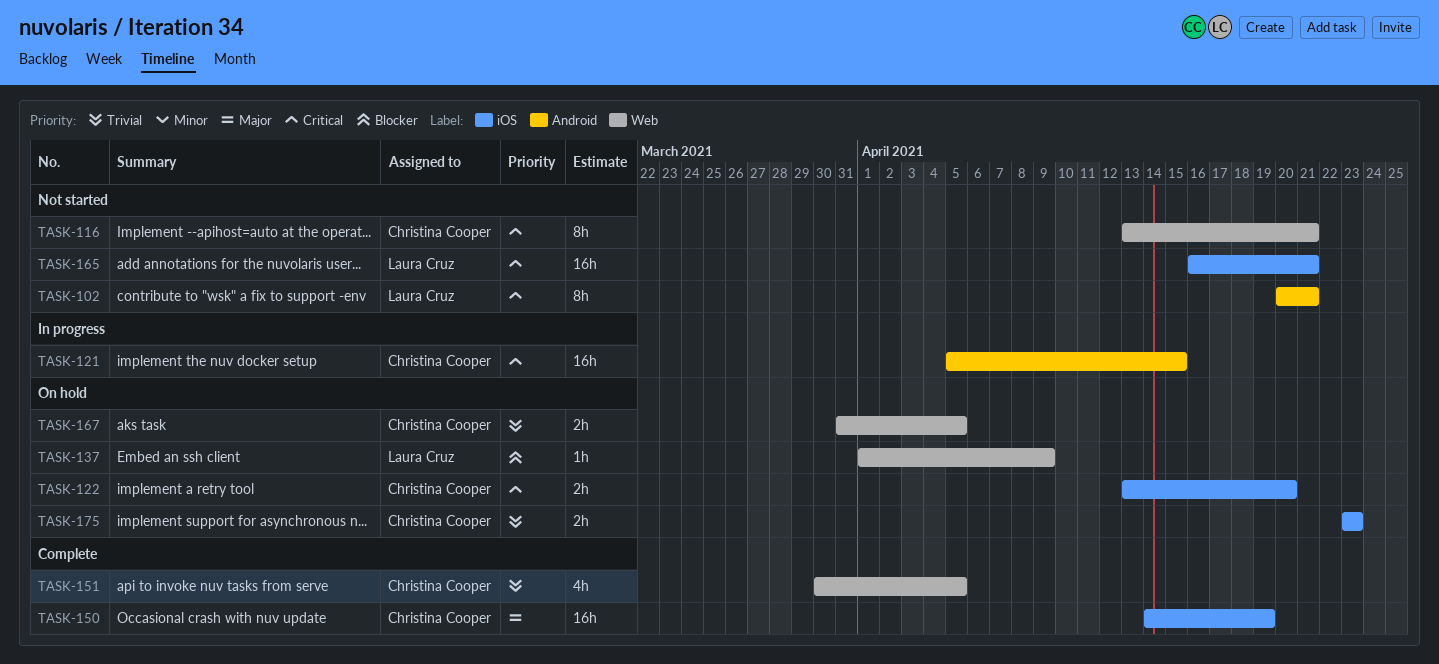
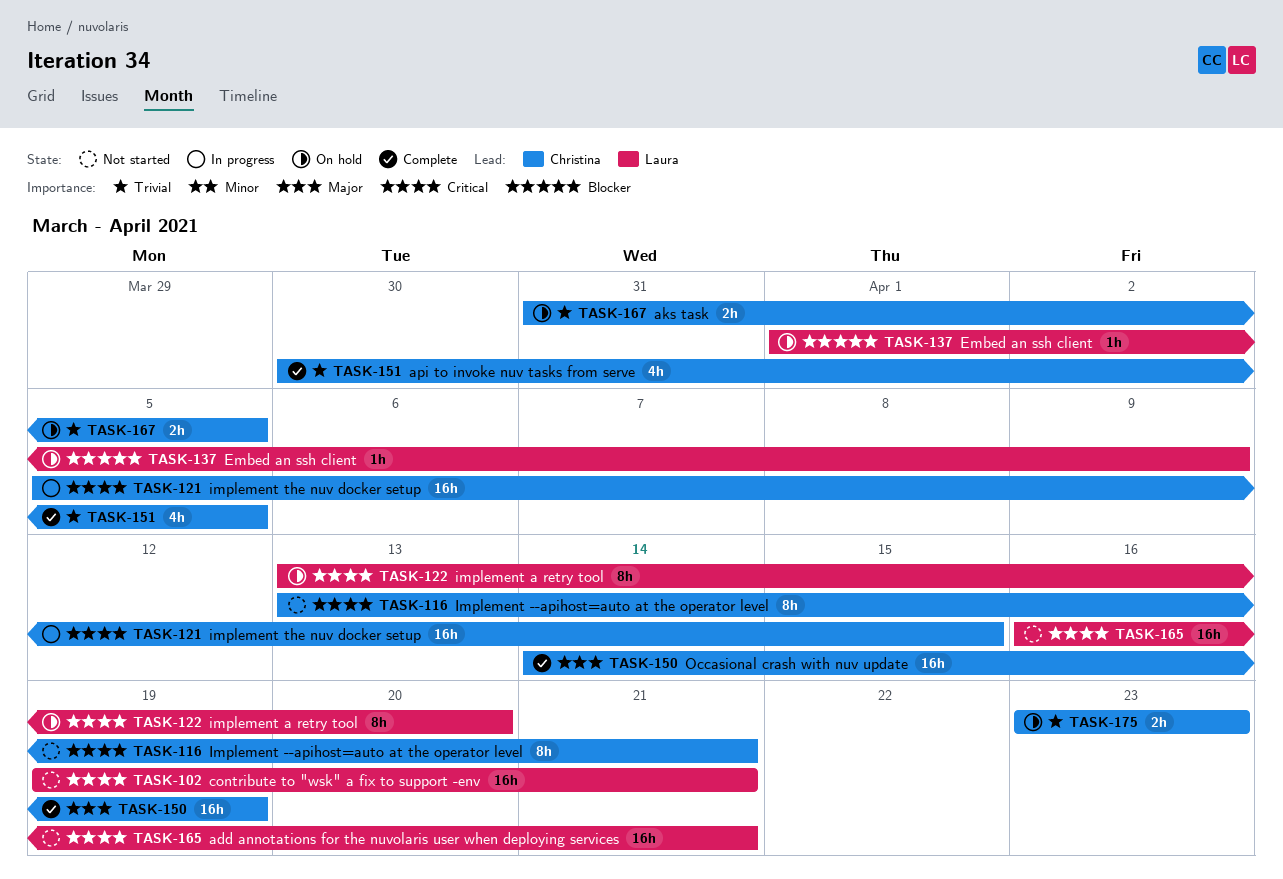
TASK-102, estimate: 8h -> 16h
TASK-102, start: Apr 20 -> Apr 19
TASK-122, owner: Christina Cooper -> Laura Cruz
TASK-122, estimate: 2h -> 8h

